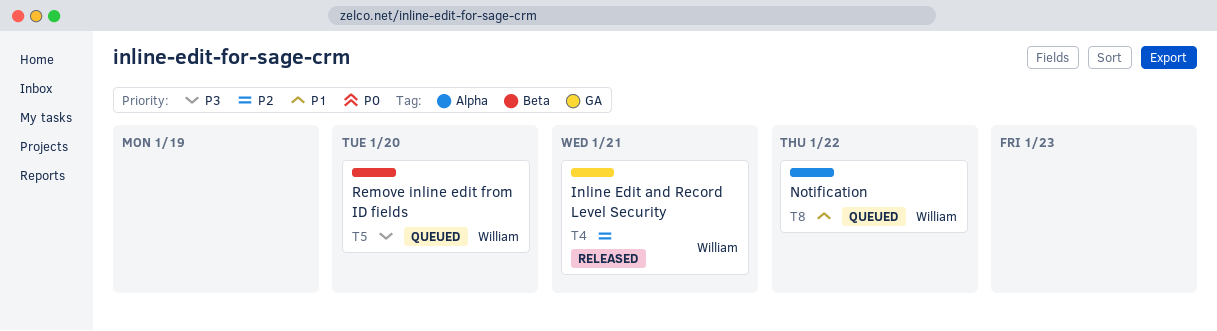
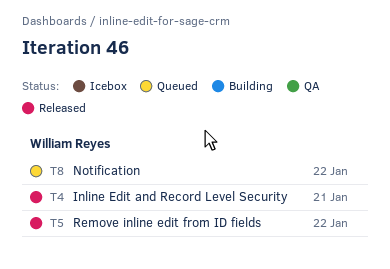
T5, status: Queued -> Released
T5, due: Jan 20 -> Jan 22

